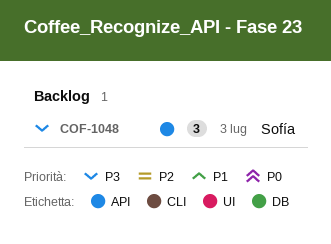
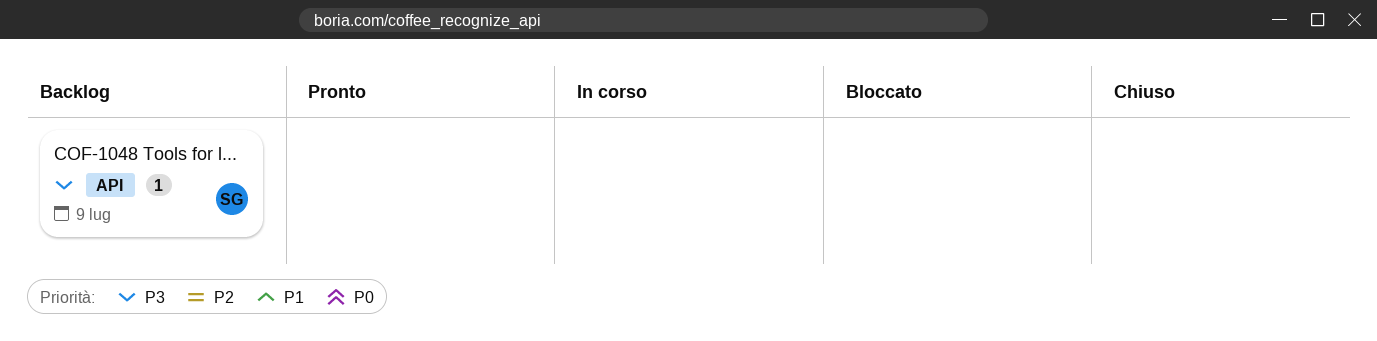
COF-1048, estimate: 3 -> 1
COF-1048, due: Jul 3 -> Jul 9

